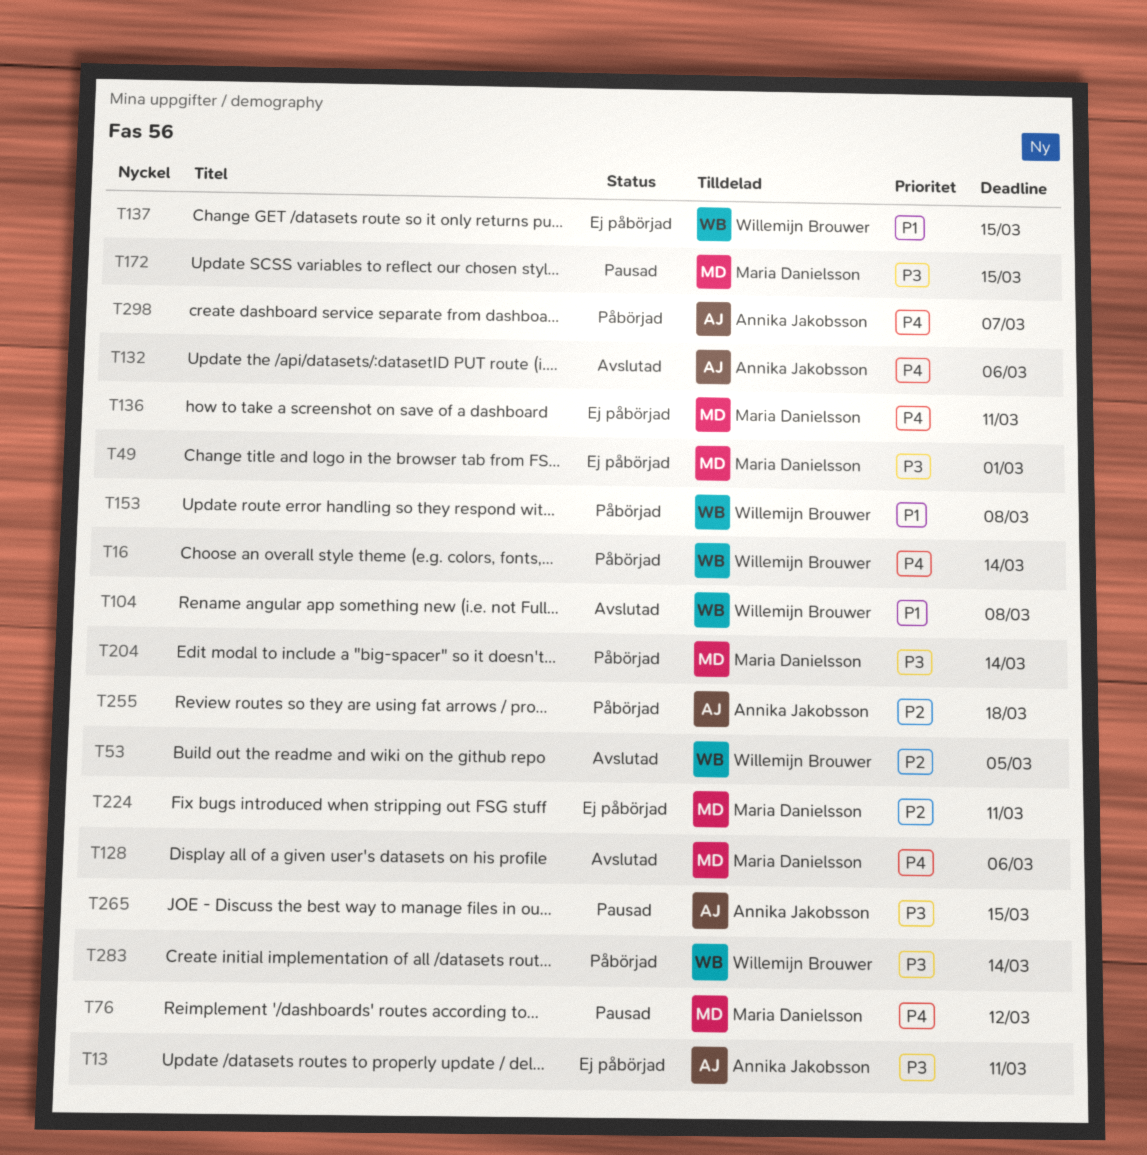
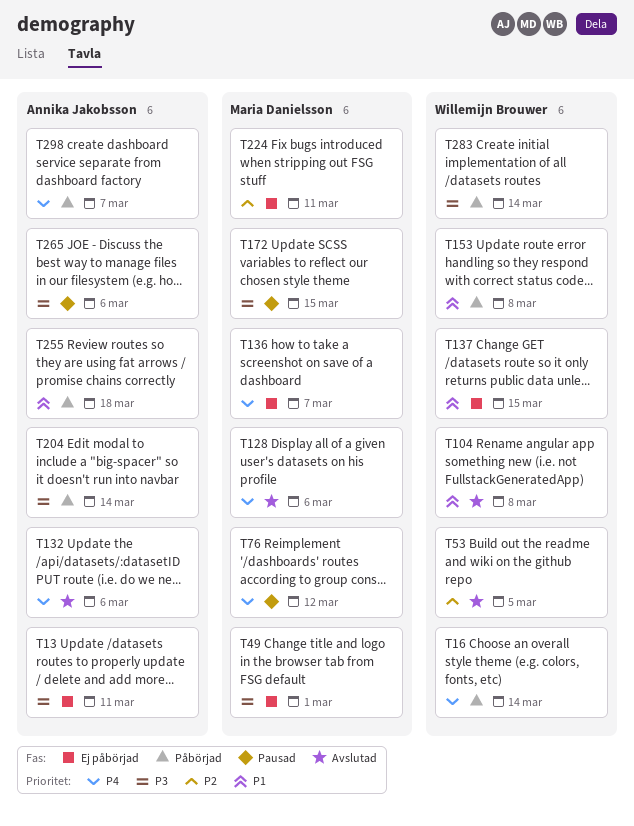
T136, due: Mar 11 -> Mar 7
T204, owner: Maria Danielsson -> Annika Jakobsson
T255, priority: P2 -> P1
T265, due: Mar 15 -> Mar 6

